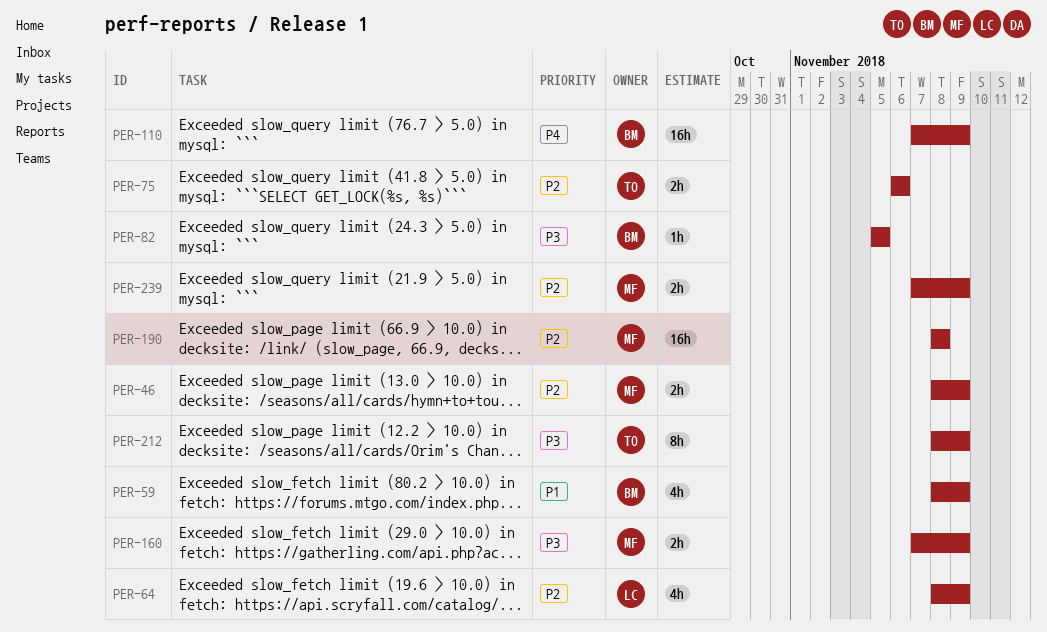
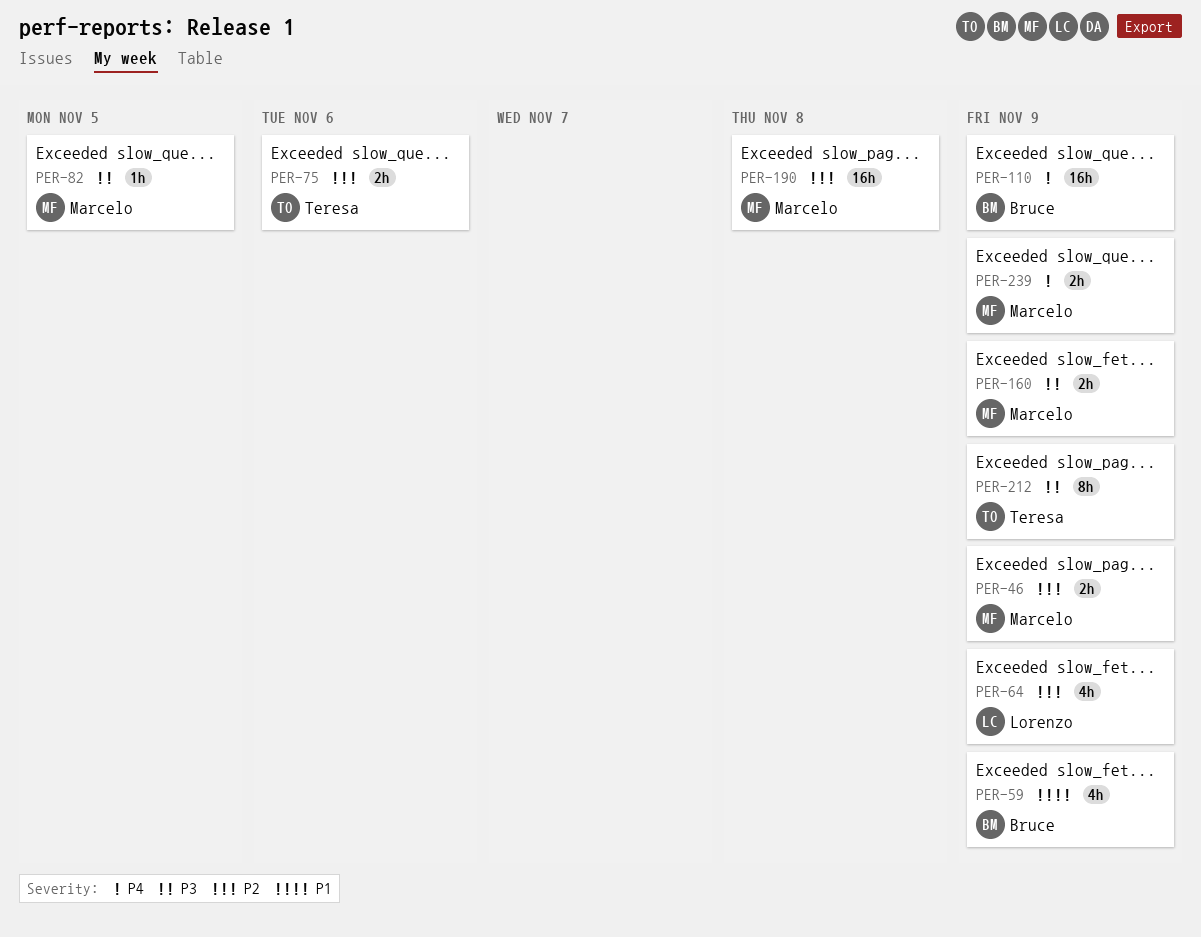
PER-82, owner: Bruce -> Marcelo
PER-239, priority: P2 -> P4

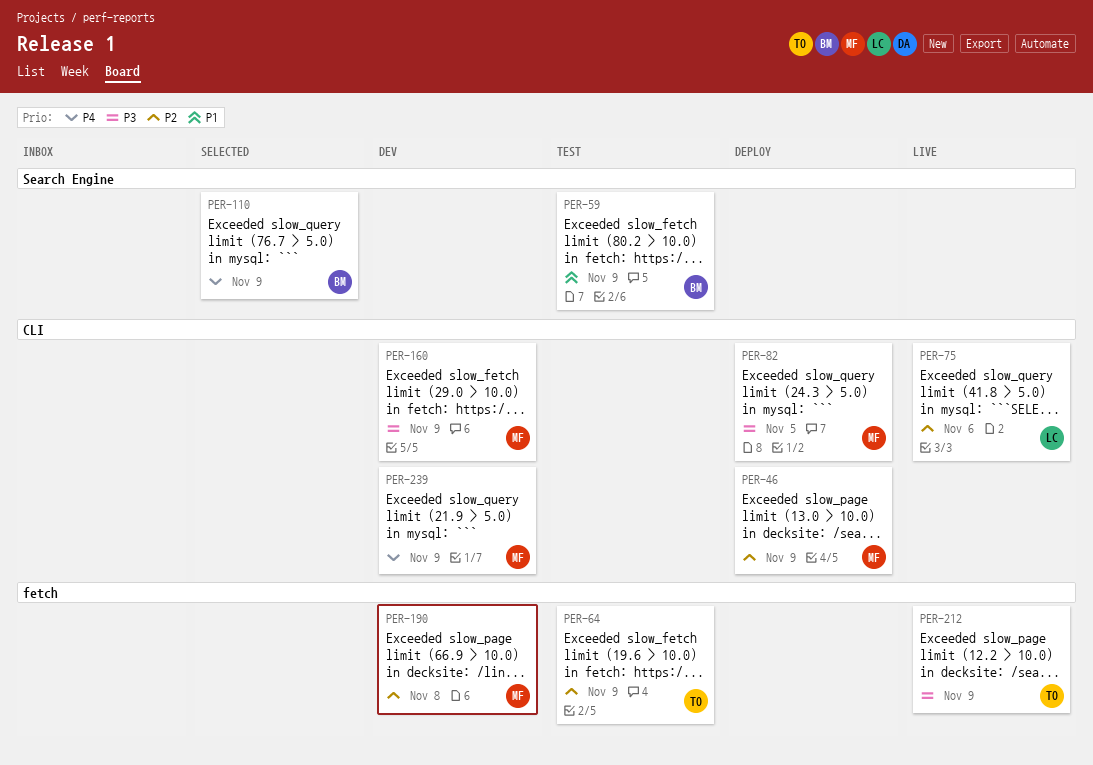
PER-64, owner: Lorenzo -> Teresa
PER-75, owner: Teresa -> Lorenzo

